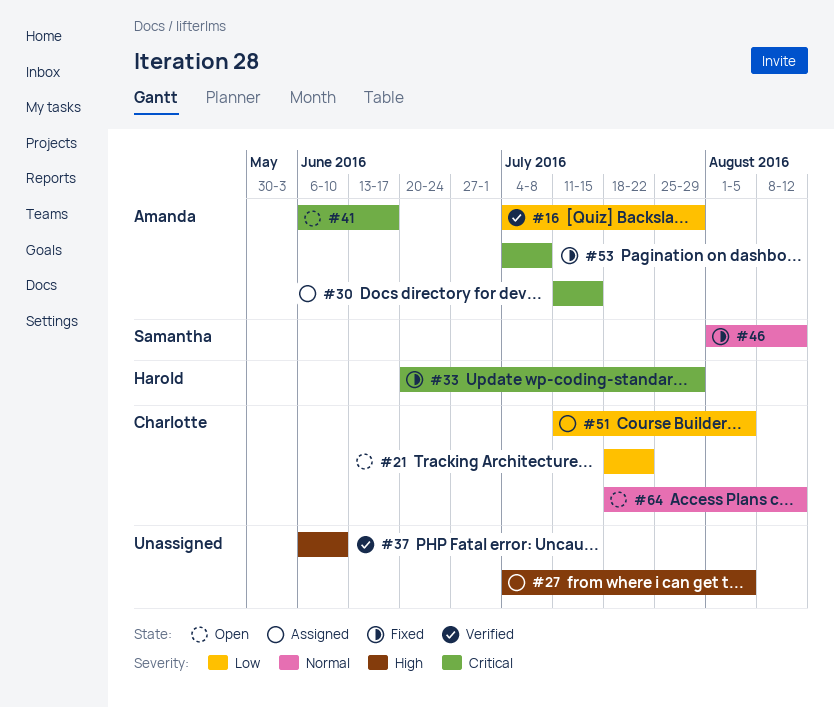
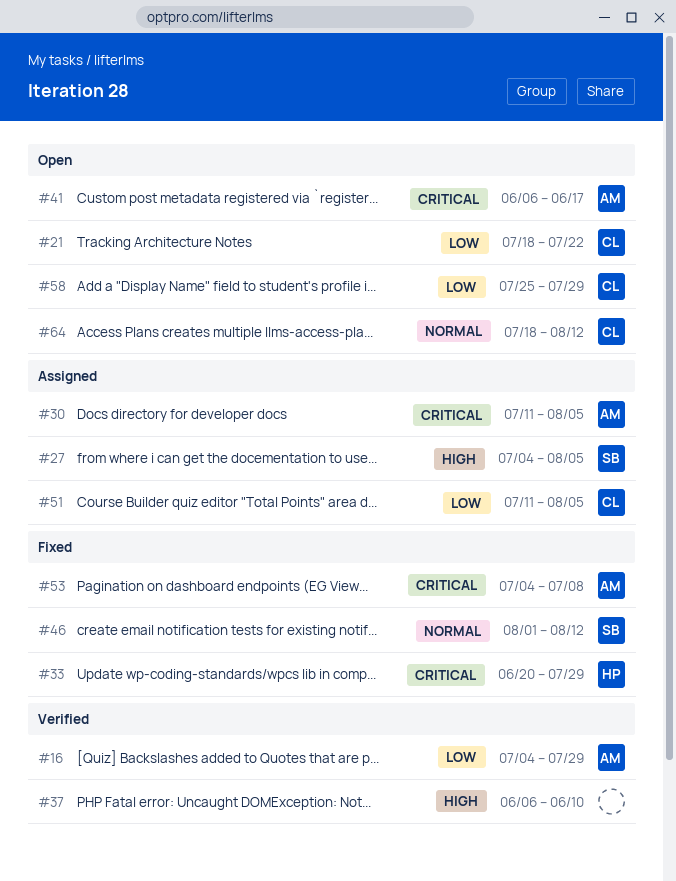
#27, owner: none -> Samantha
#30, due: Jul 15 -> Aug 5
#58: none -> present

